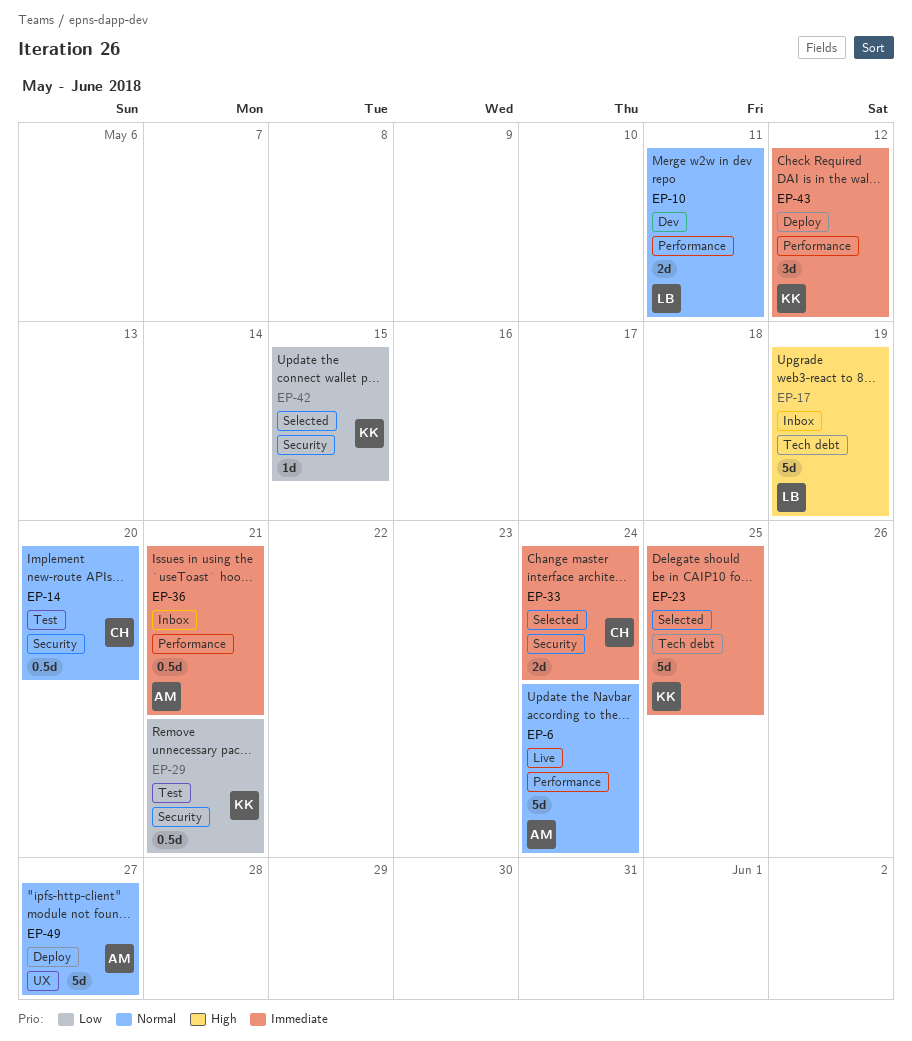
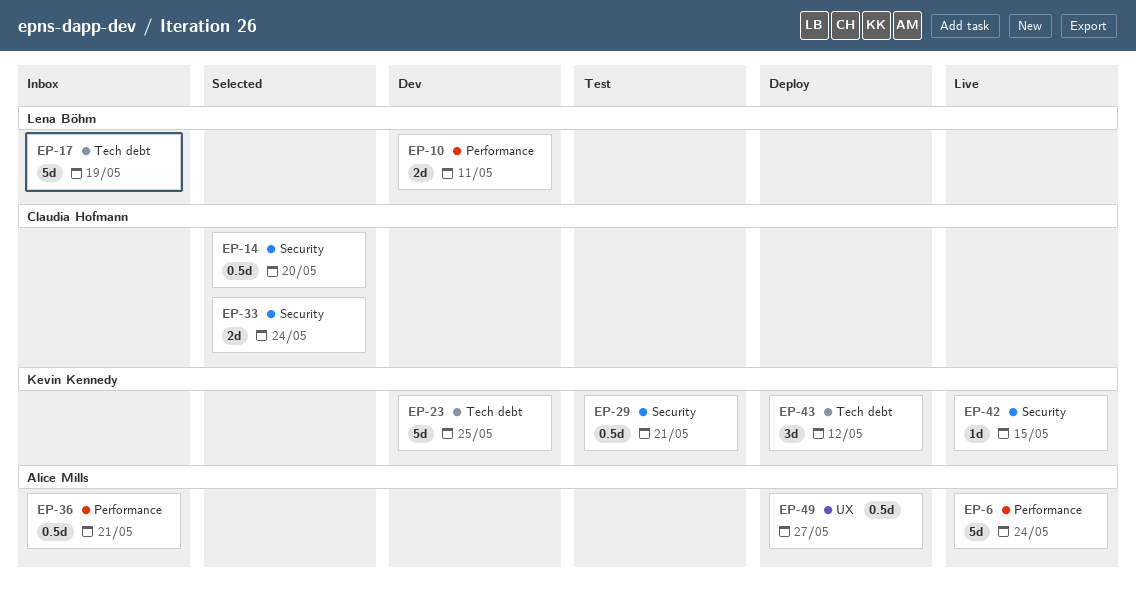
EP-14, status: Test -> Selected
EP-23, status: Selected -> Dev
EP-42, status: Selected -> Live
EP-43, label: Performance -> Tech debt
EP-49, estimate: 5d -> 0.5d

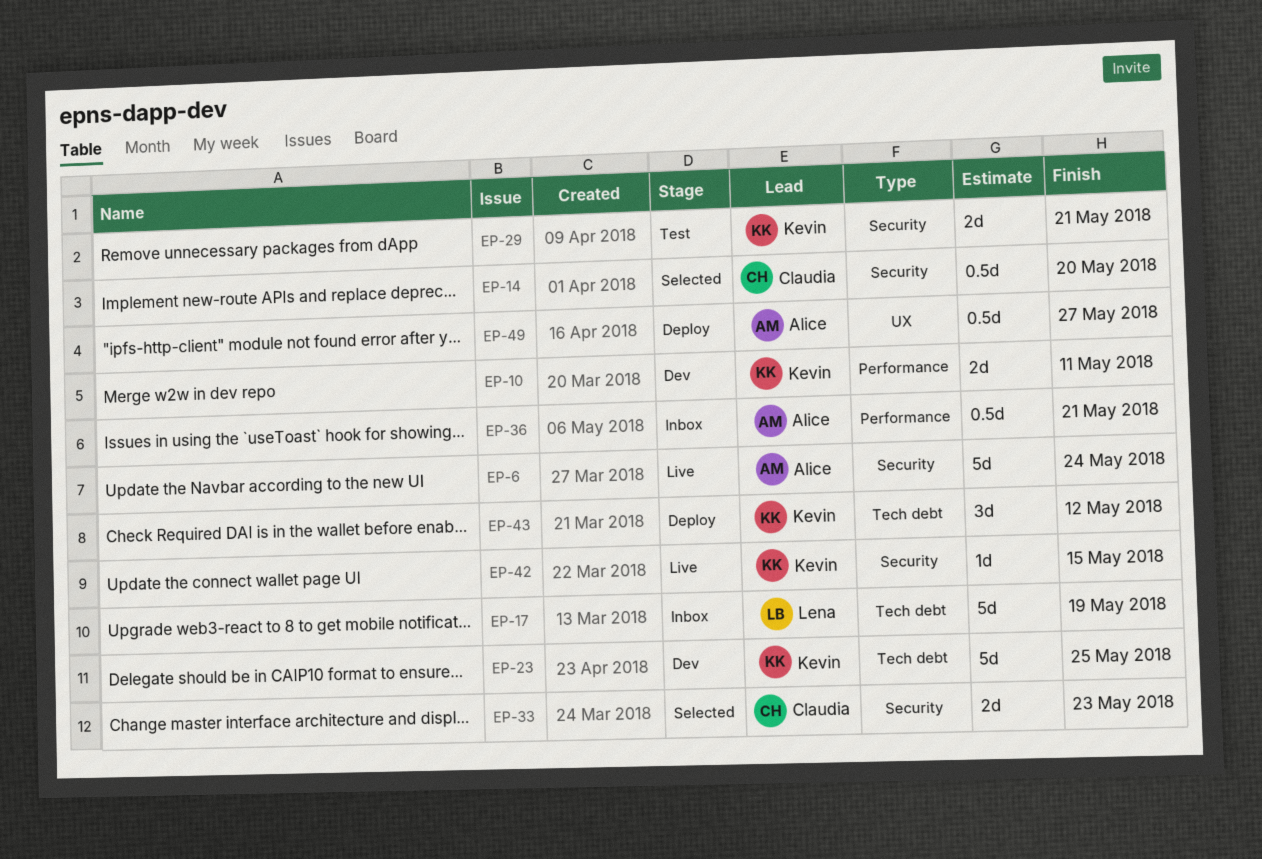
EP-6, label: Performance -> Security
EP-10, owner: Lena Böhm -> Kevin Kennedy
EP-29, estimate: 0.5d -> 2d
EP-33, due: May 24 -> May 23

